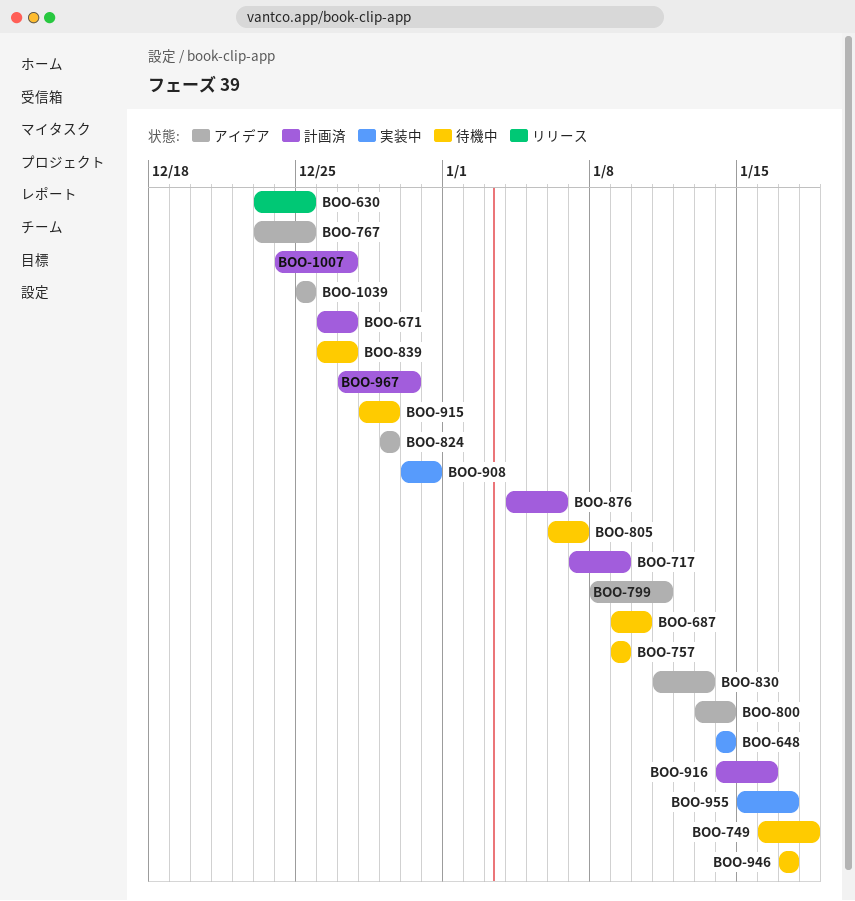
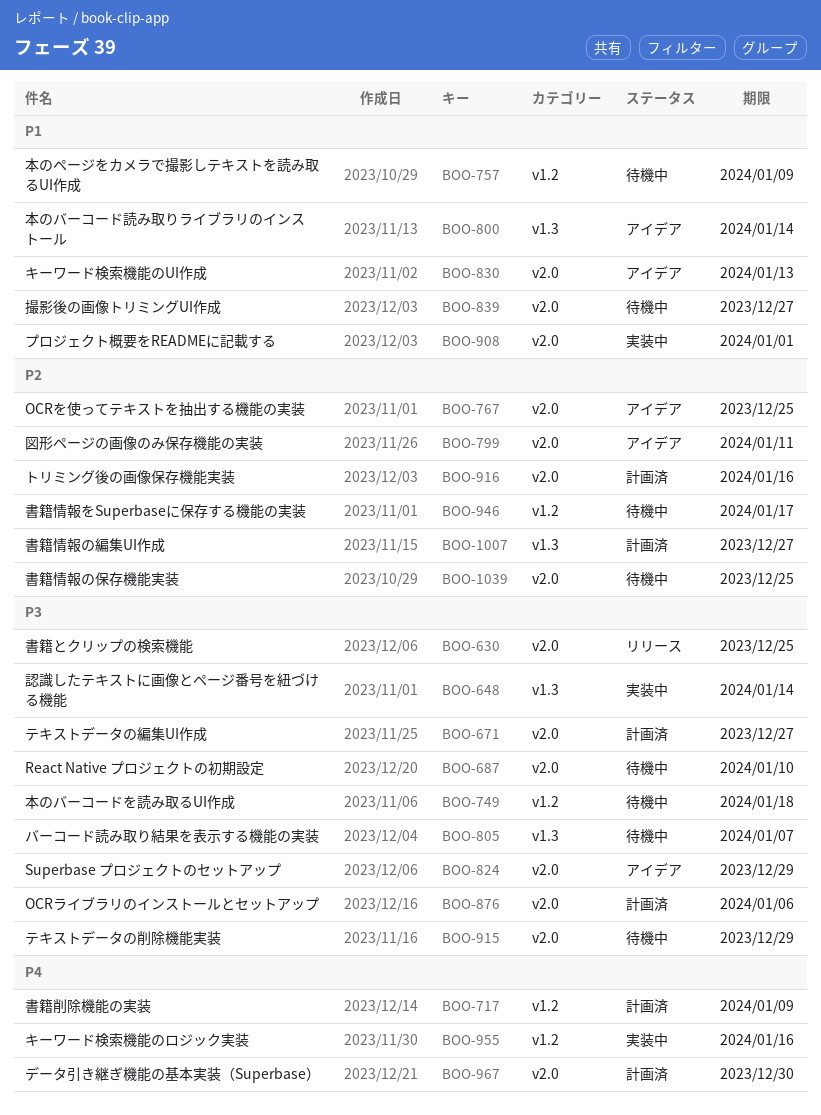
BOO-908, due: Dec 31 -> Jan 1
BOO-955, due: Jan 17 -> Jan 16
BOO-1039, status: アイデア -> 待機中

